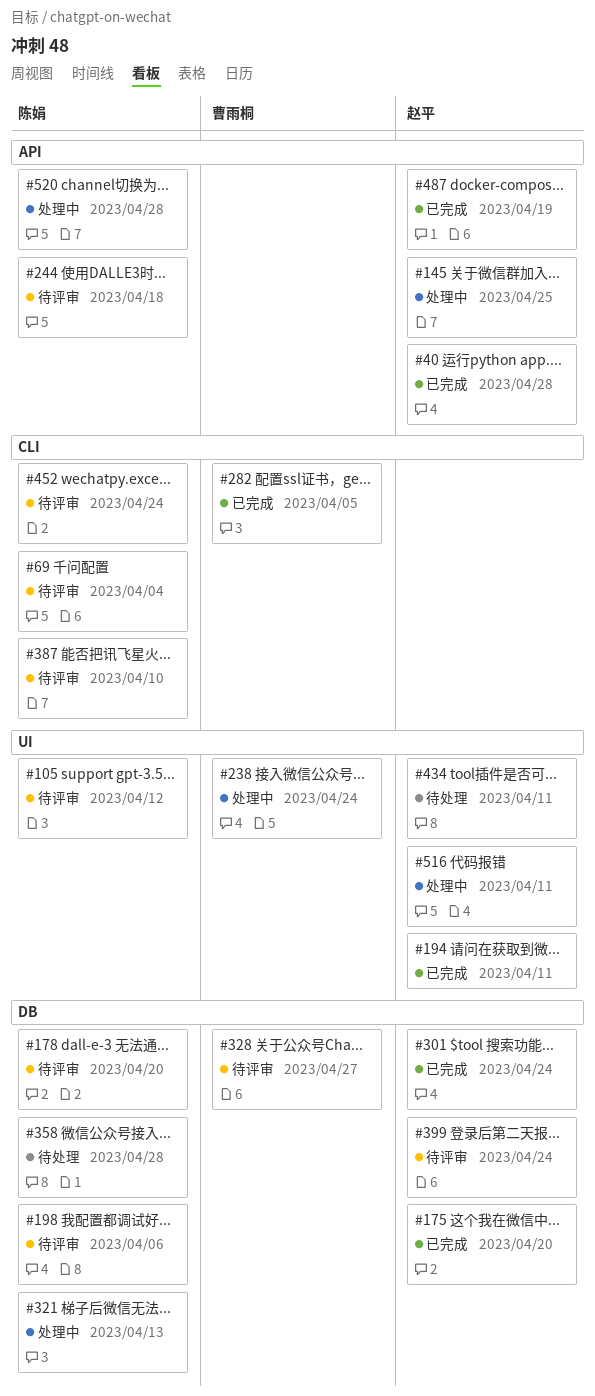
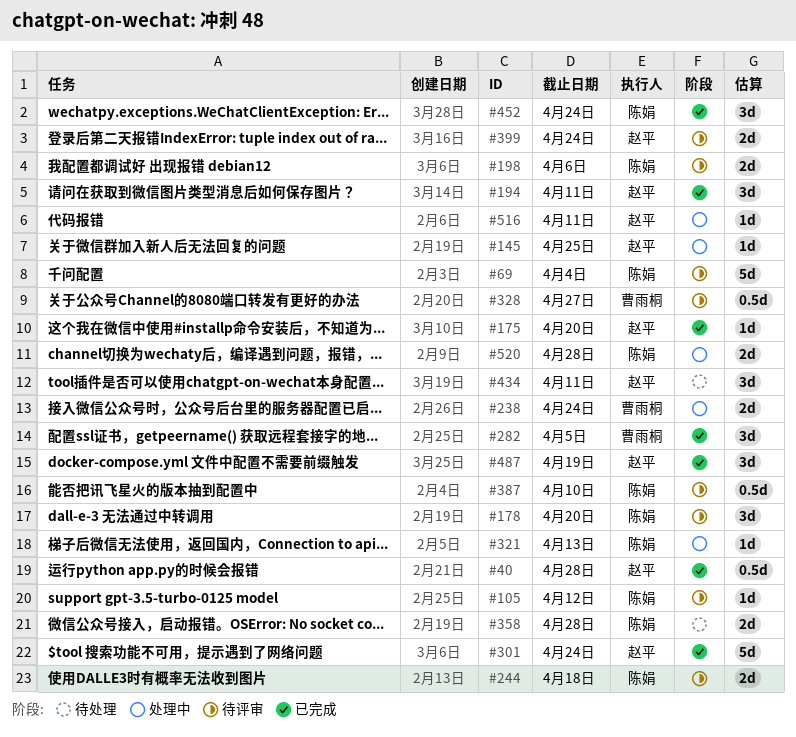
#452, status: 待评审 -> 已完成

